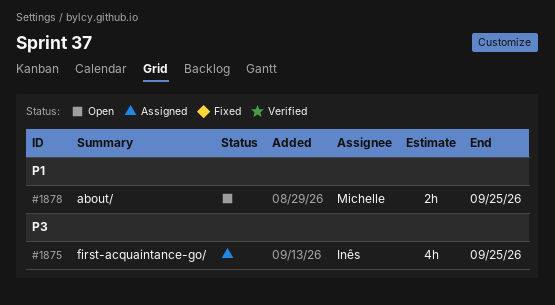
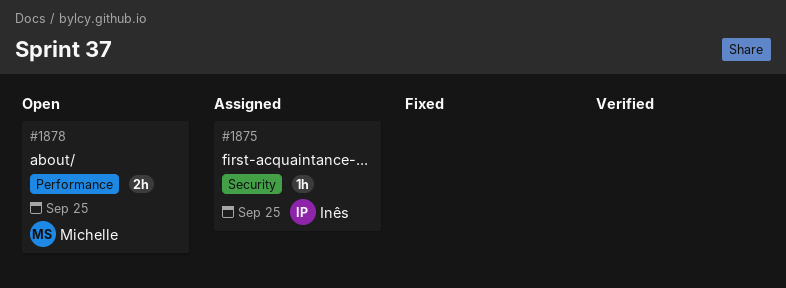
#1875, estimate: 4h -> 1h

